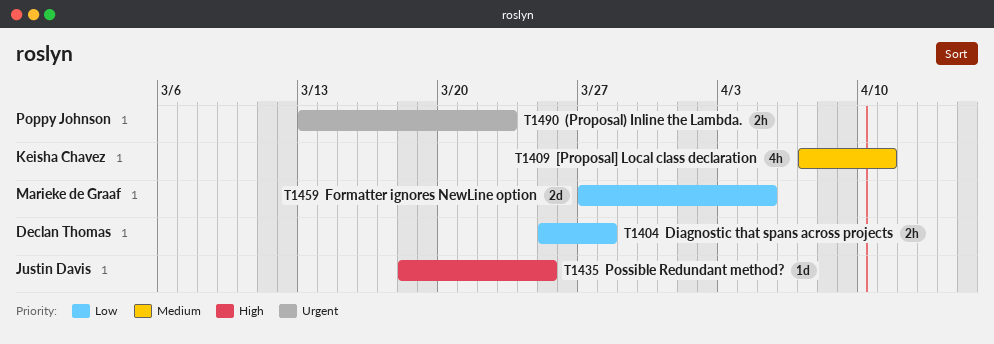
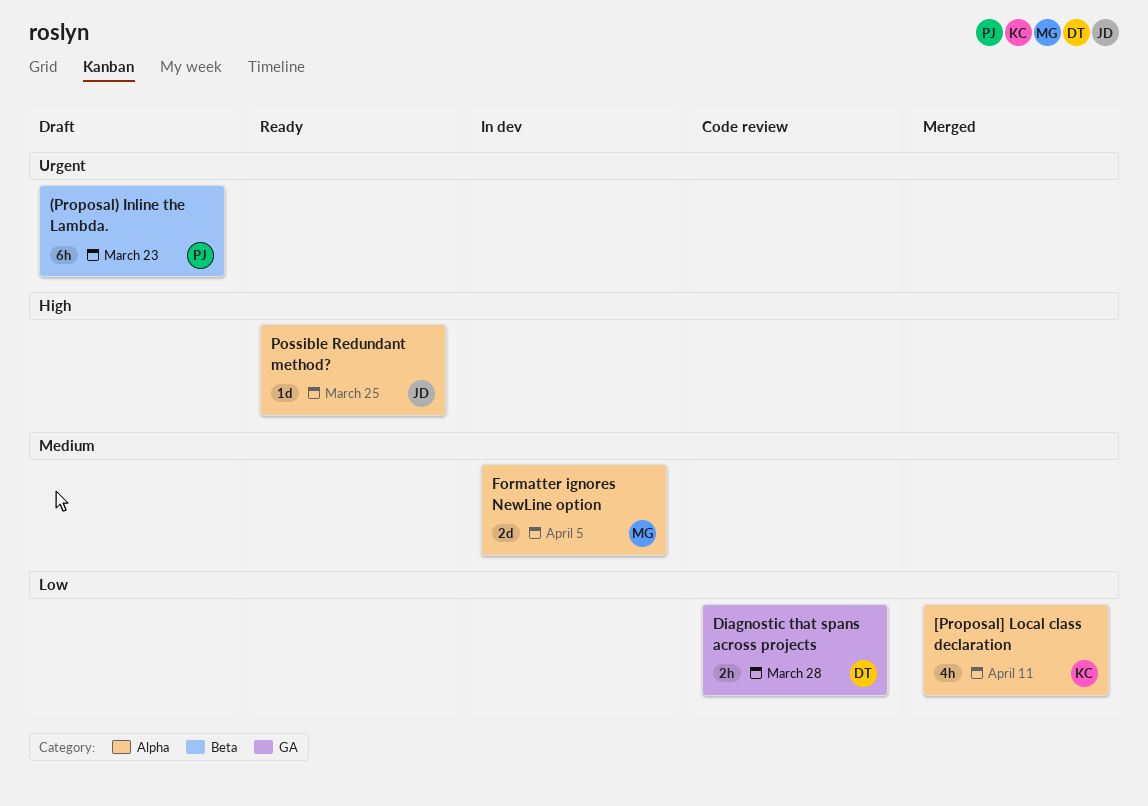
(Proposal) Inline the Lambda., estimate: 2h -> 6h
[Proposal] Local class declaration, priority: Medium -> Low
Formatter ignores NewLine option, priority: Low -> Medium

